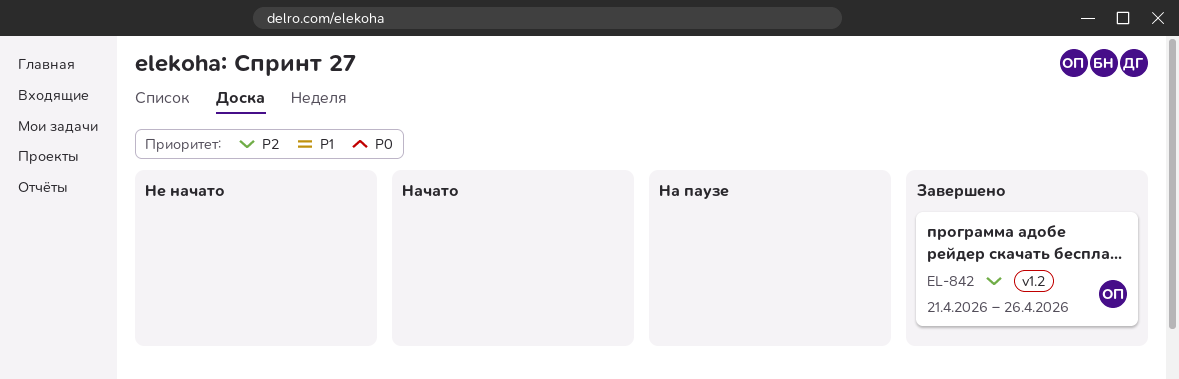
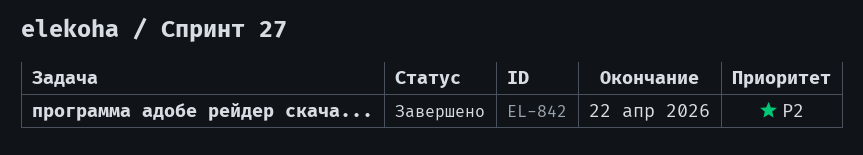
EL-842, due: Apr 26 -> Apr 22

